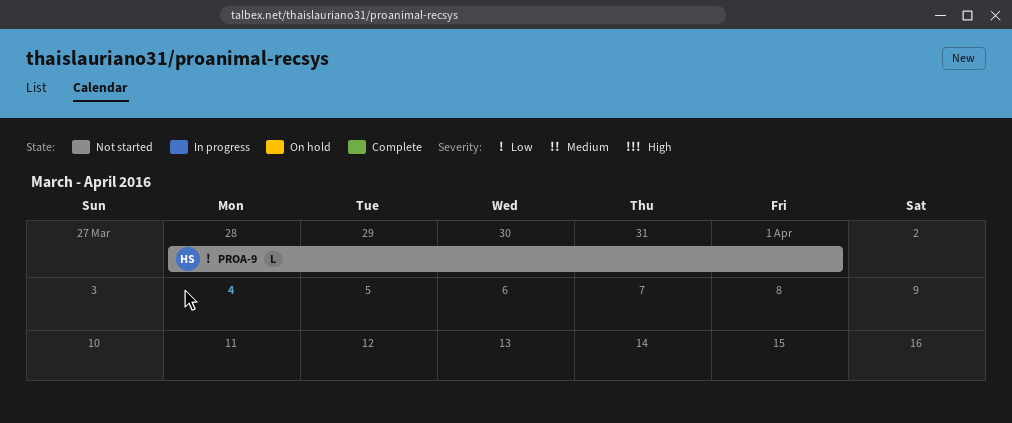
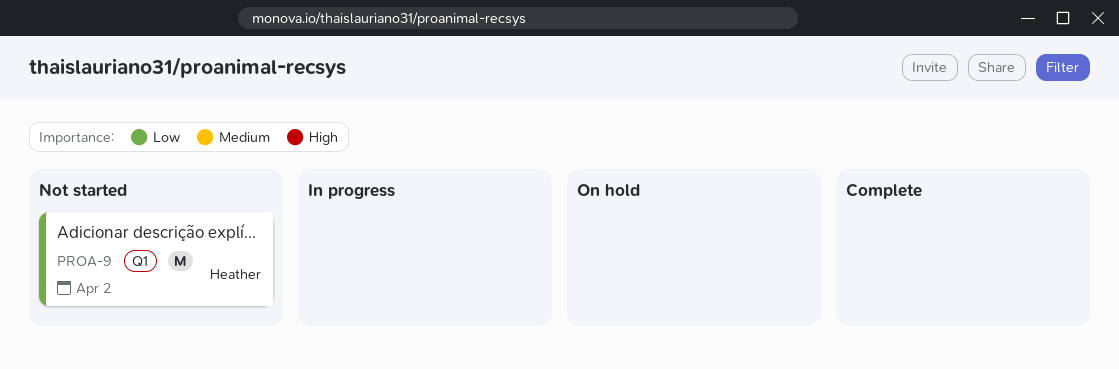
PROA-9, estimate: L -> M
PROA-9, due: Apr 1 -> Apr 2

